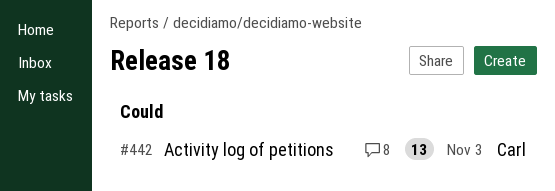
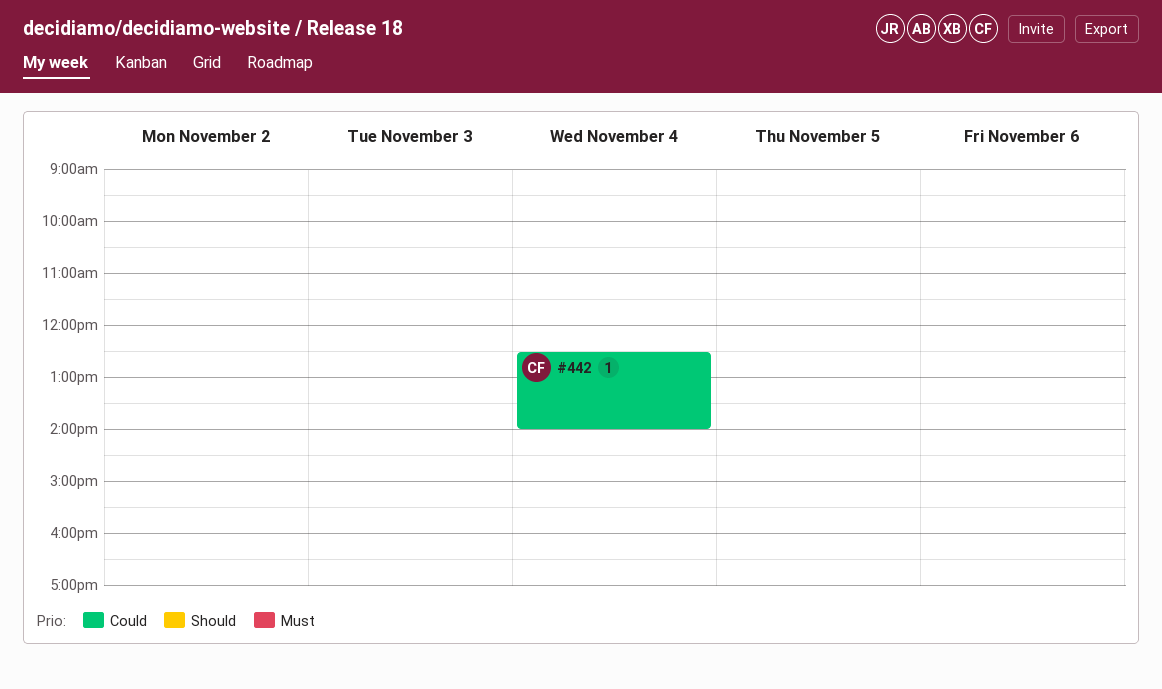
#442, estimate: 13 -> 1
#442, day: Nov 3 -> Nov 4

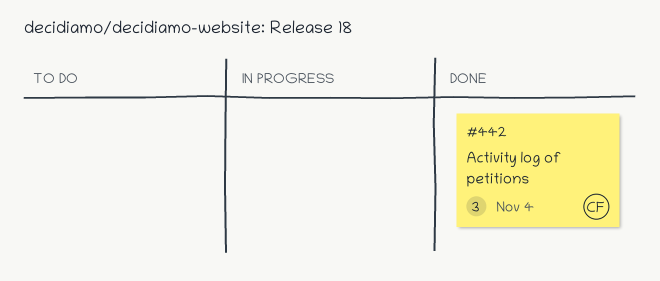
#442, estimate: 1 -> 3

